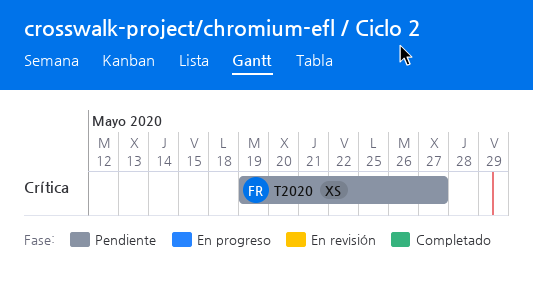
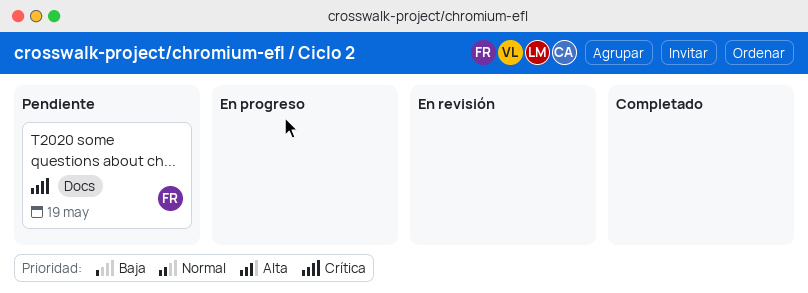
T2020, due: May 27 -> May 19

